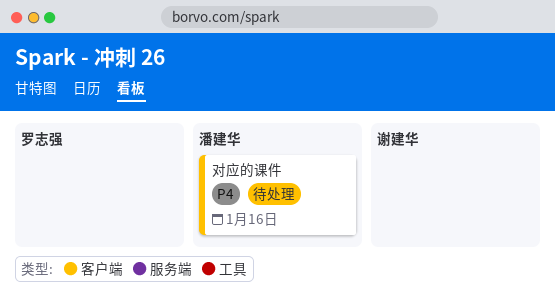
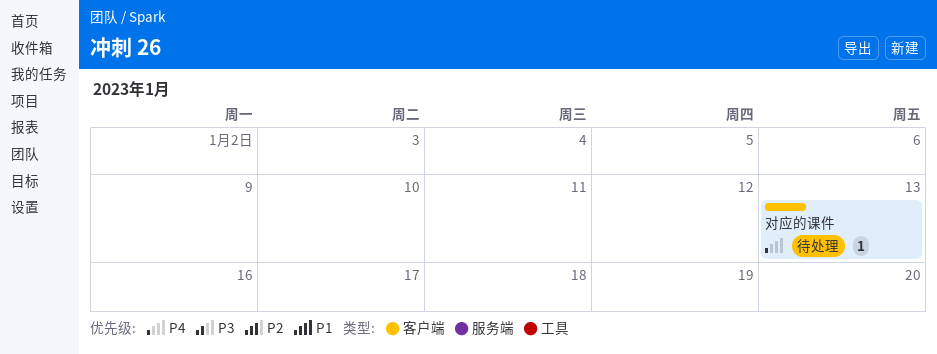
对应的课件, due: Jan 16 -> Jan 13

